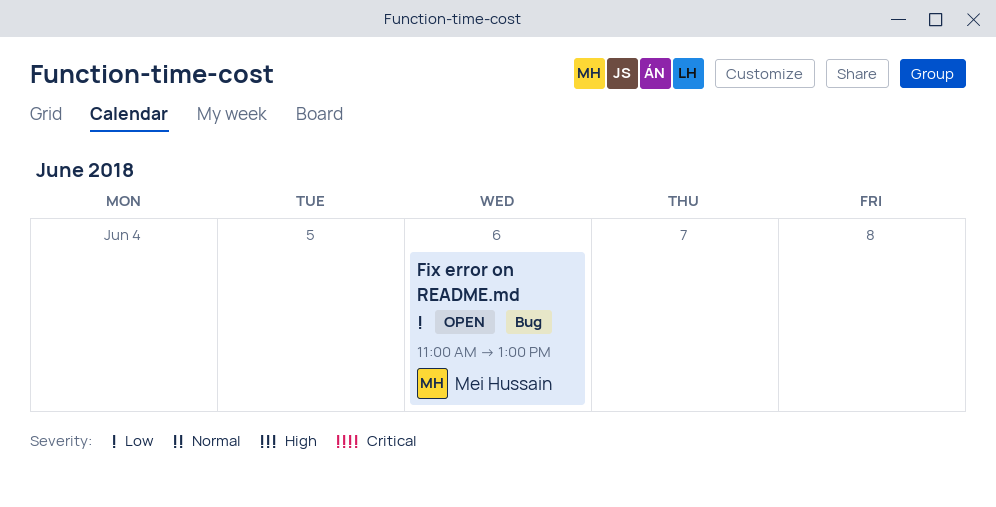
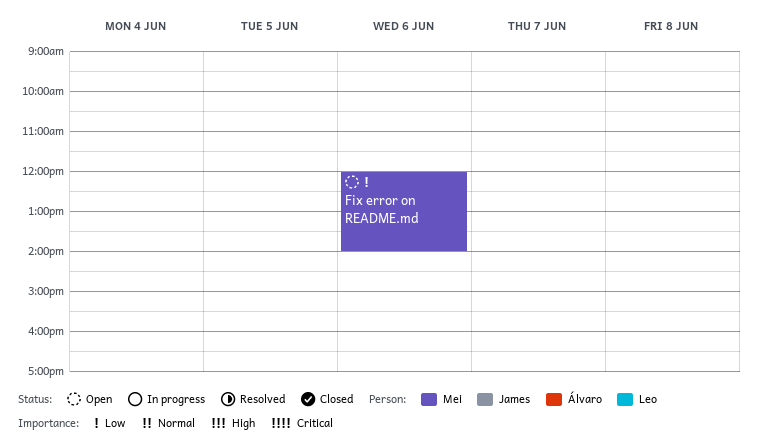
Fix error on README.md, begins: 11:00 -> 12:00
Fix error on README.md, ends: 13:00 -> 14:00

